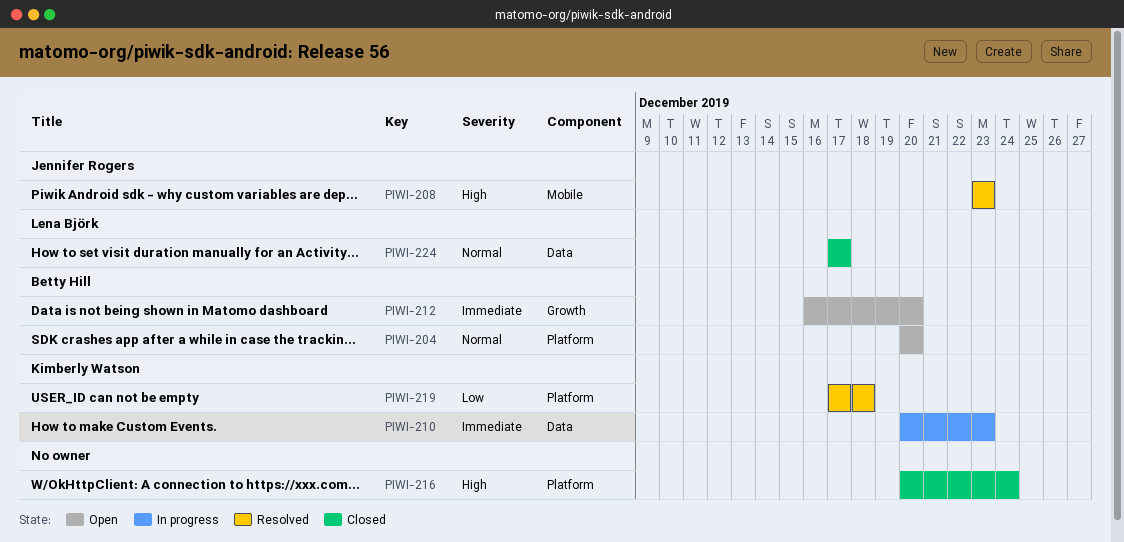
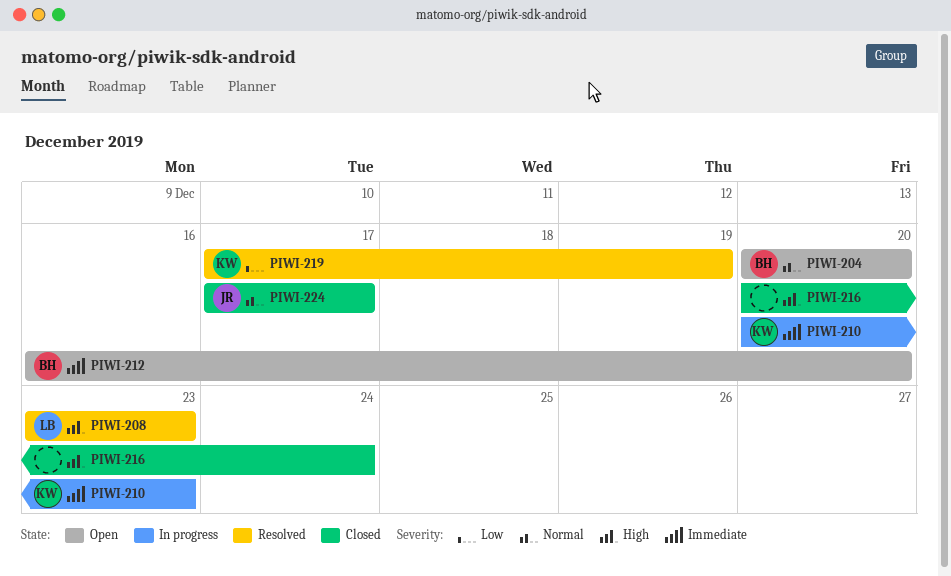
PIWI-208, owner: Jennifer Rogers -> Lena Björk
PIWI-219, due: Dec 18 -> Dec 19
PIWI-224, owner: Lena Björk -> Jennifer Rogers

